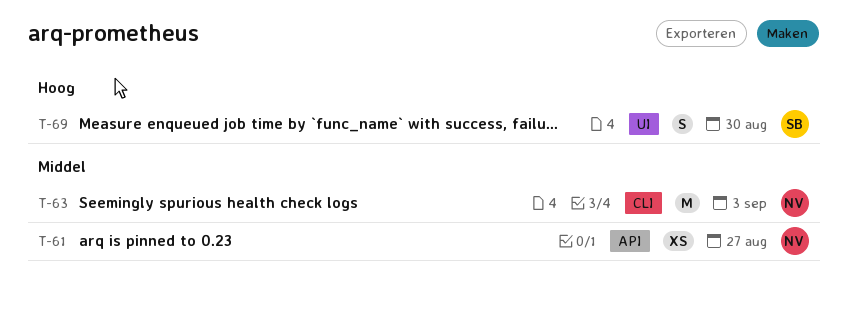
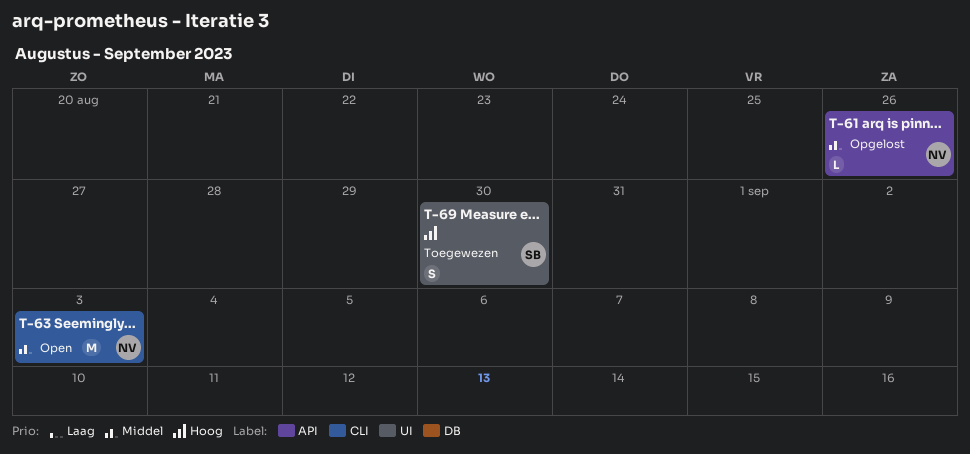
T-61, estimate: XS -> L
T-61, due: Aug 27 -> Aug 26

